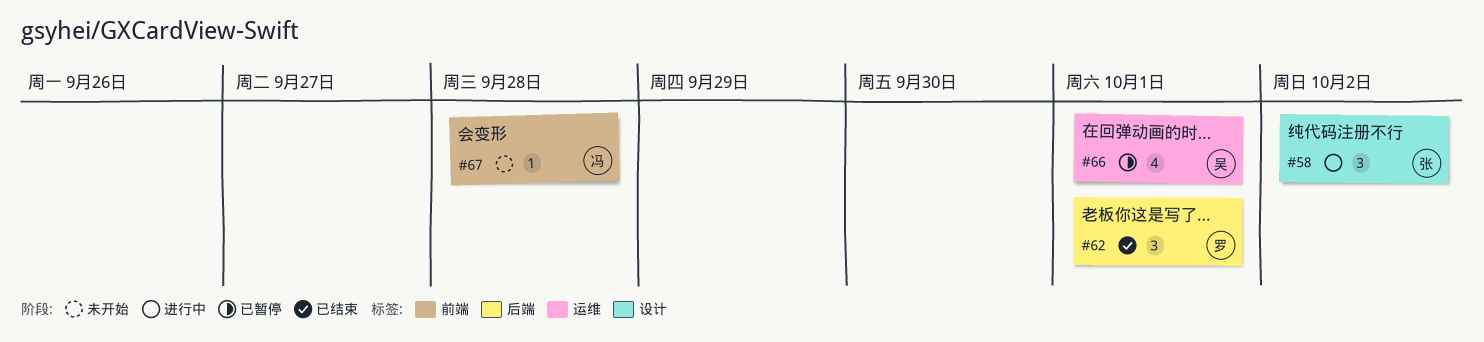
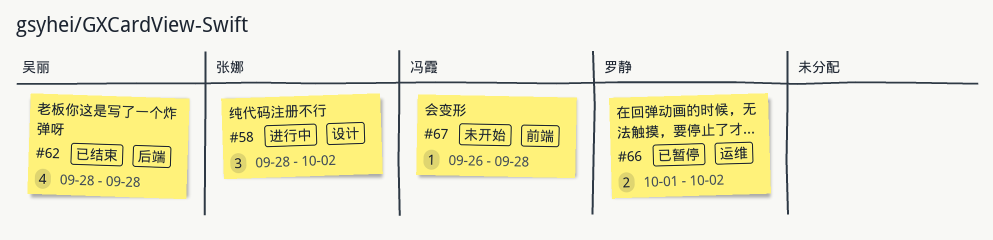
#62, owner: 罗静 -> 吴丽
#62, estimate: 3 -> 4
#62, due: Oct 1 -> Sep 28
#66, owner: 吴丽 -> 罗静
#66, estimate: 4 -> 2
#66, due: Oct 1 -> Oct 2

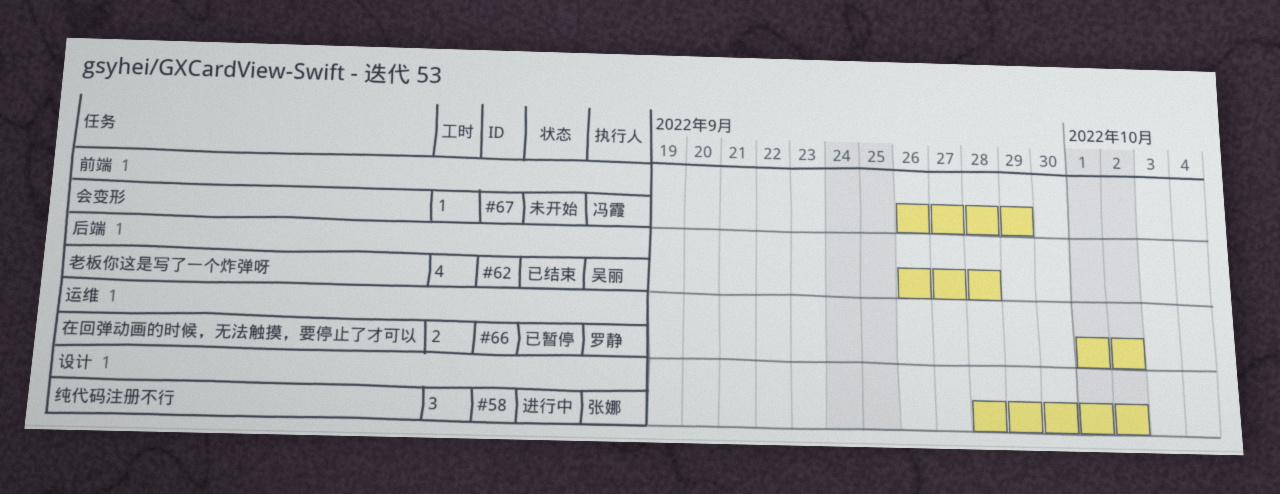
#62, start: Sep 28 -> Sep 26
#67, due: Sep 28 -> Sep 29

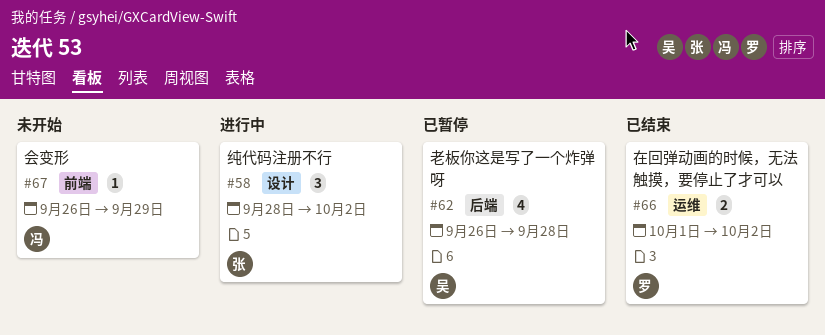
#62, status: 已结束 -> 已暂停
#66, status: 已暂停 -> 已结束

